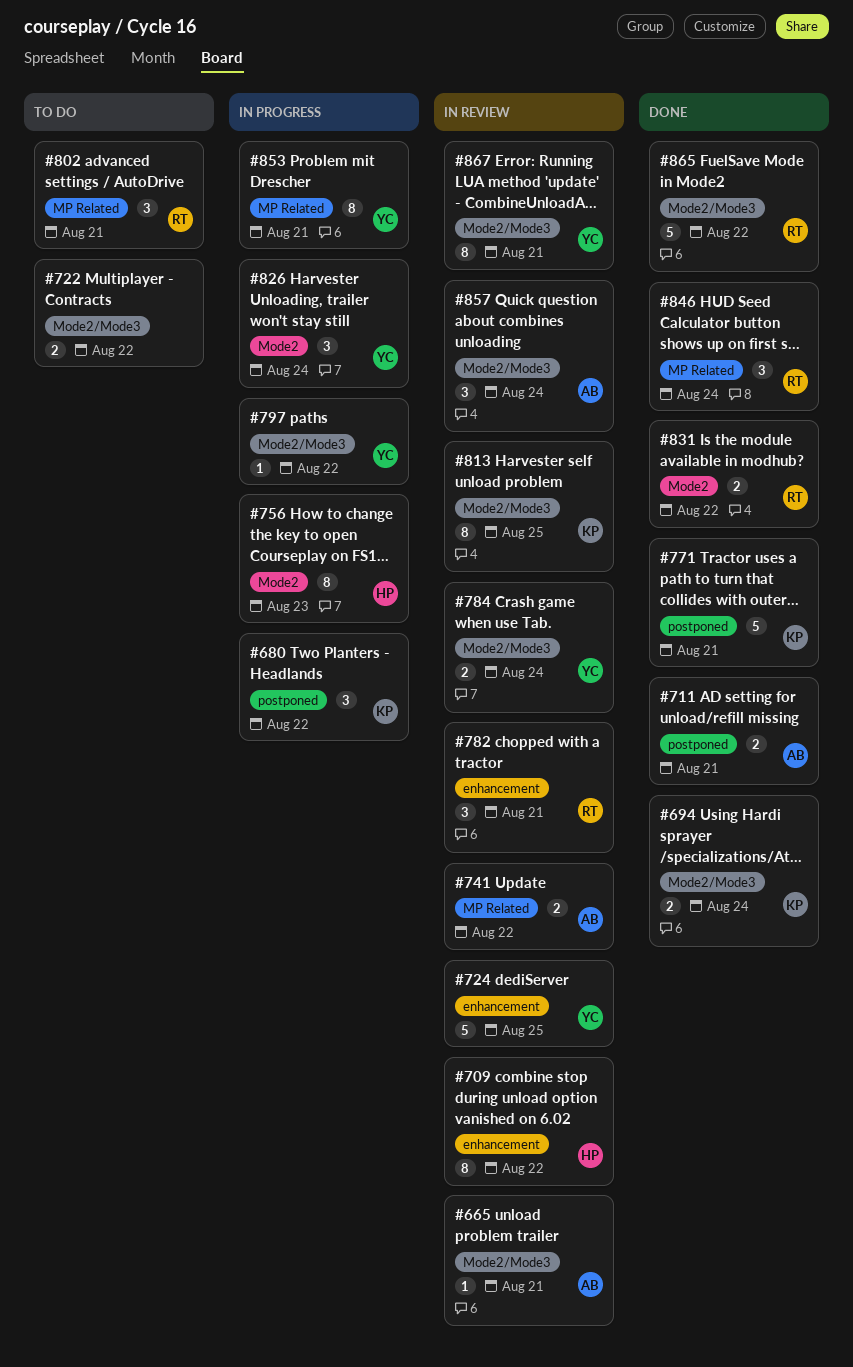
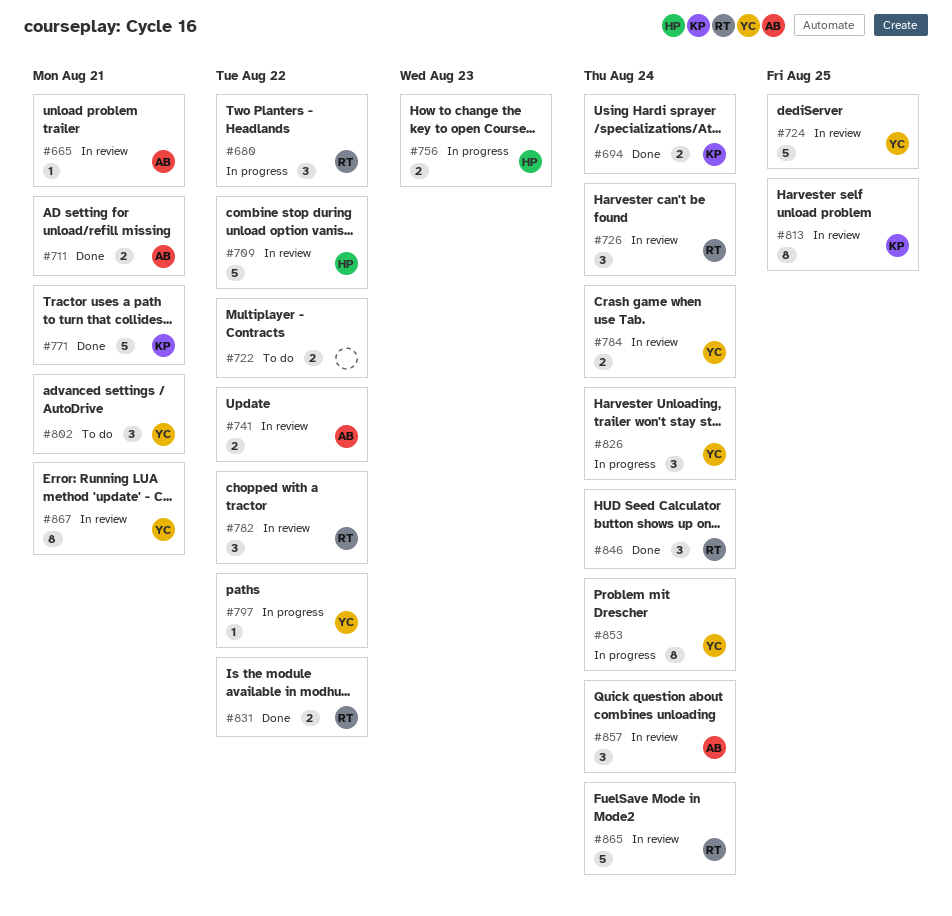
#680, owner: KP -> RT
#709, estimate: 8 -> 5
#726: none -> present
#756, estimate: 8 -> 2
#782, due: Aug 21 -> Aug 22
#802, owner: RT -> YC
#853, due: Aug 21 -> Aug 24
#865, status: Done -> In review
#865, due: Aug 22 -> Aug 24

